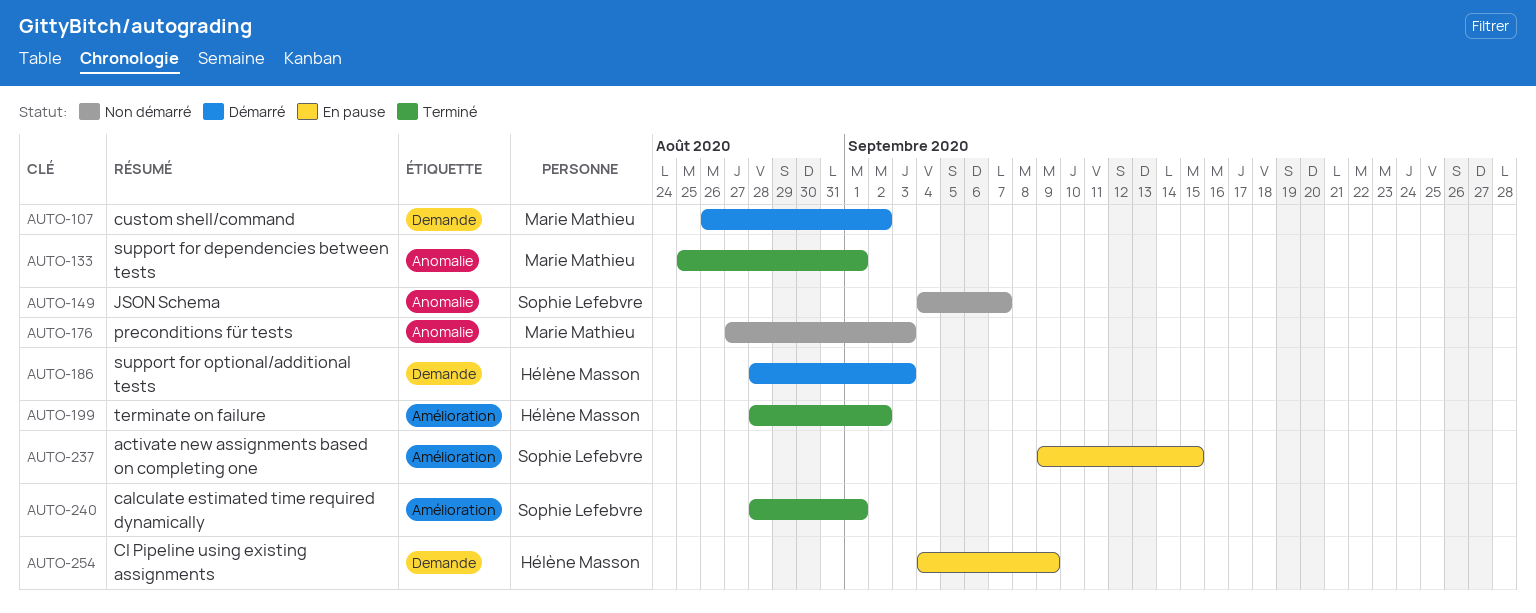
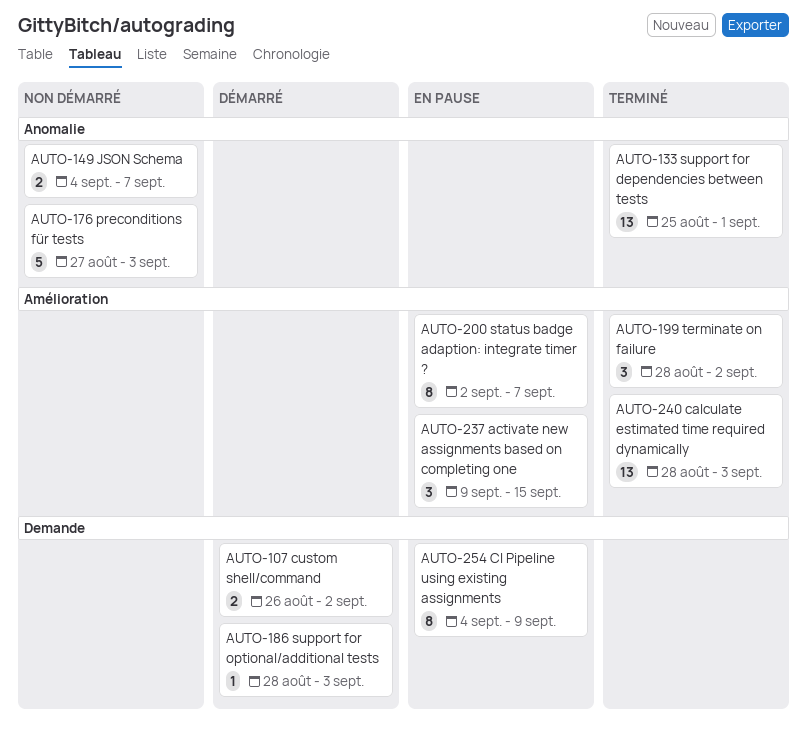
AUTO-200: none -> present
AUTO-240, due: Sep 1 -> Sep 3

